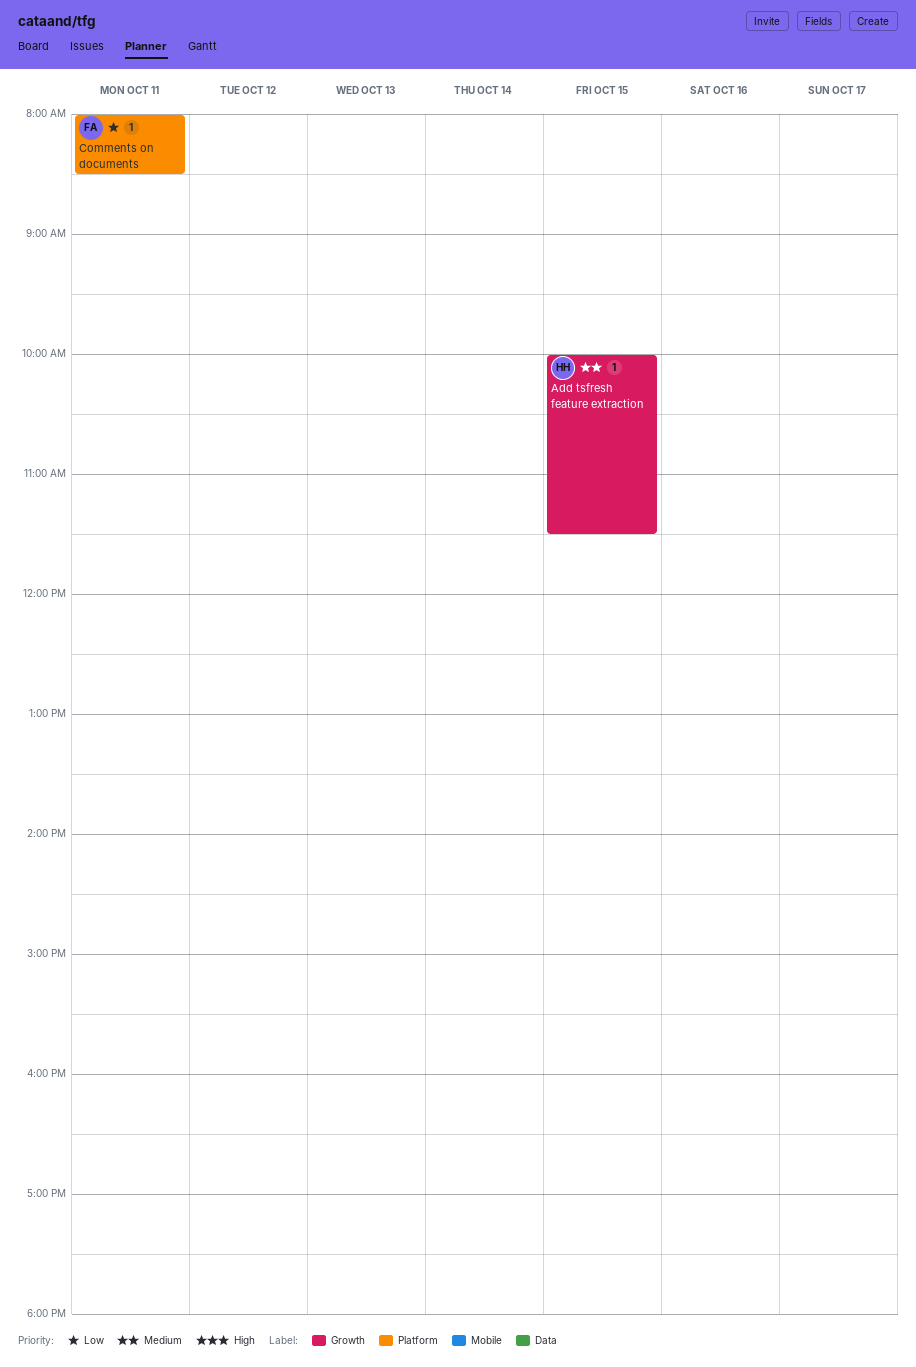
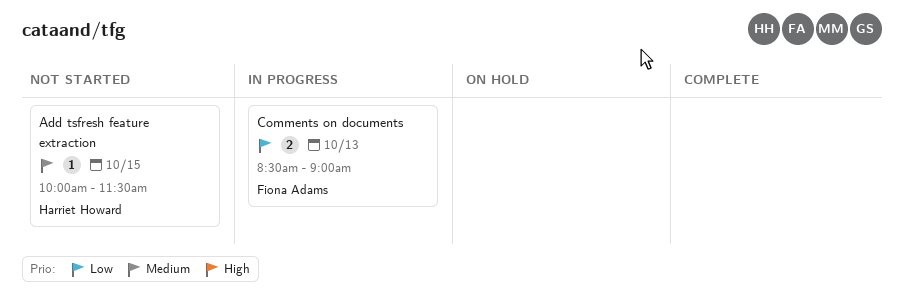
Comments on documents, estimate: 1 -> 2
Comments on documents, day: Oct 11 -> Oct 13
Comments on documents, begins: 08:00 -> 08:30
Comments on documents, ends: 08:30 -> 09:00

